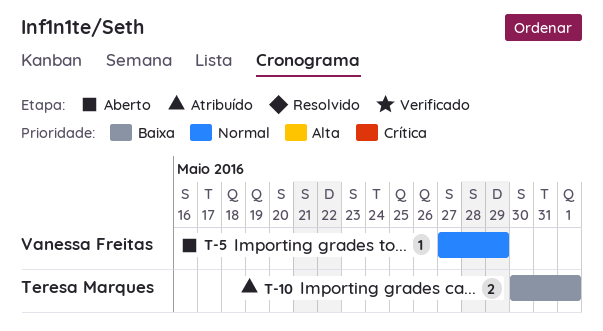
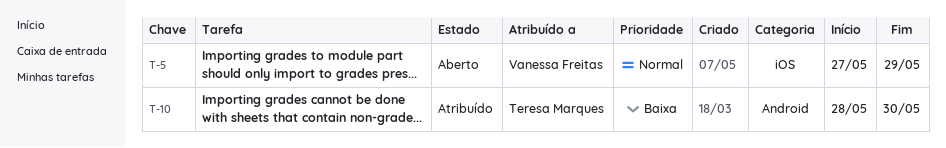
T-10, start: May 30 -> May 28
T-10, due: Jun 1 -> May 30

